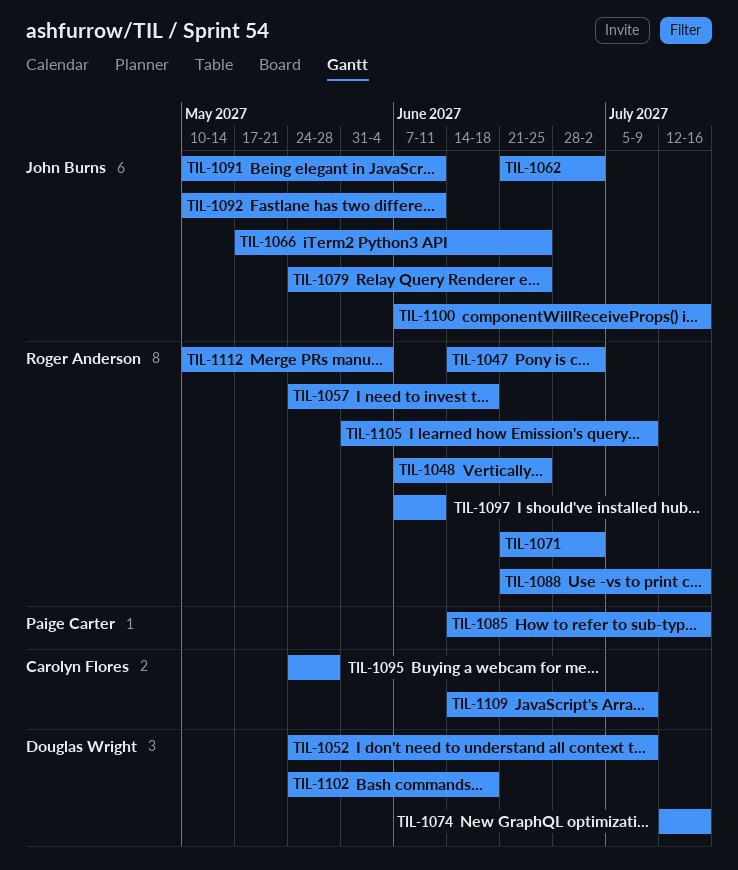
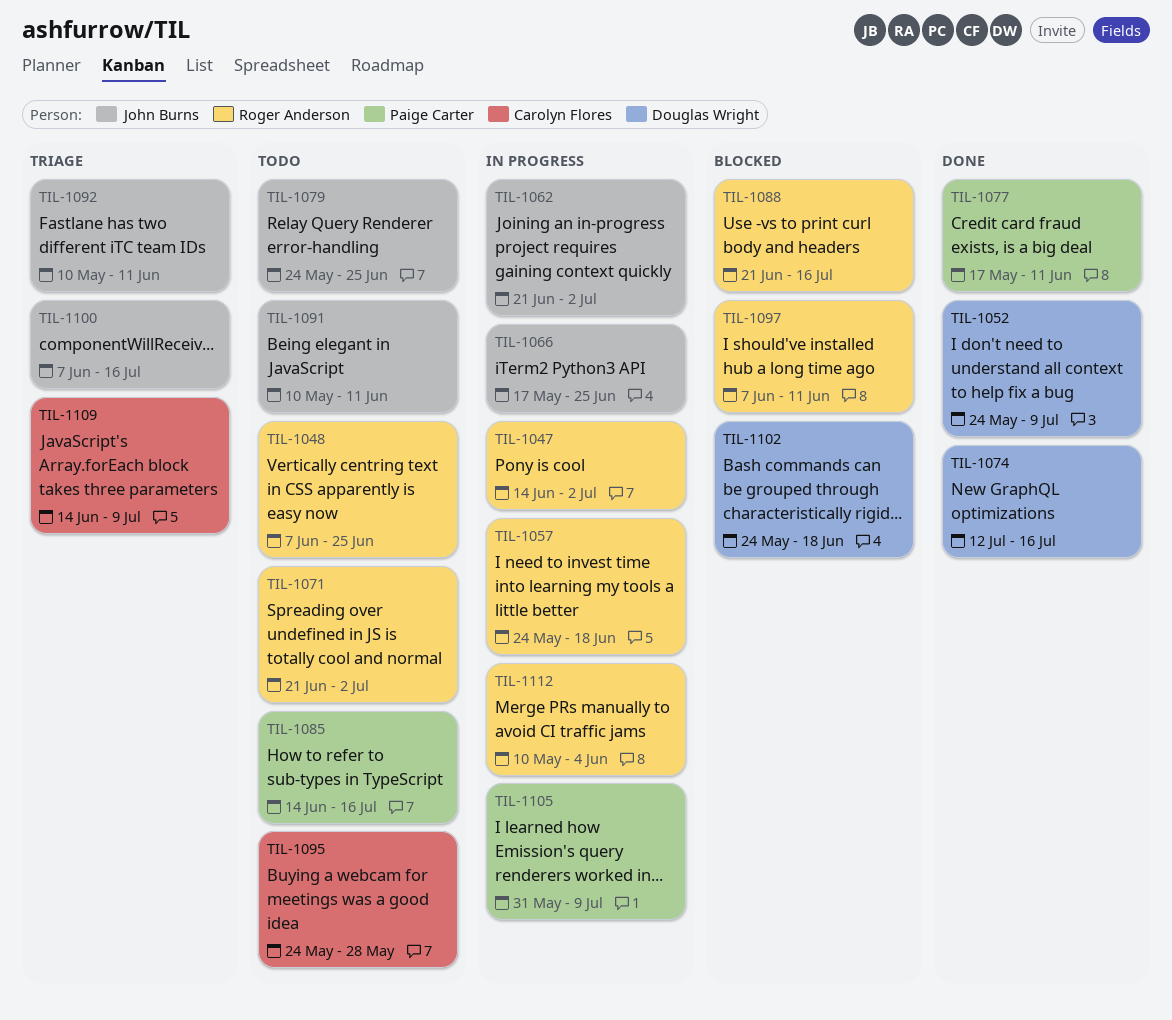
TIL-1077: none -> present
TIL-1105, owner: Roger Anderson -> Paige Carter

